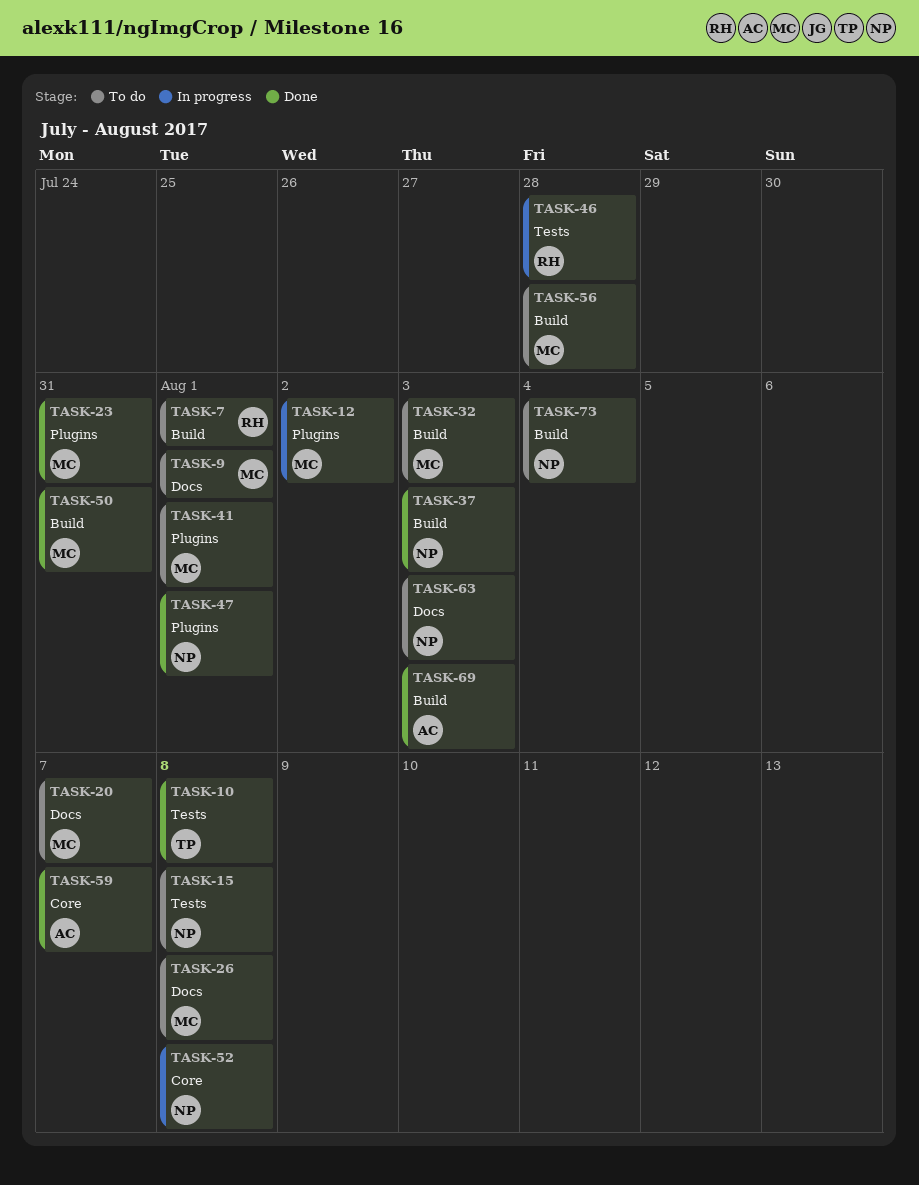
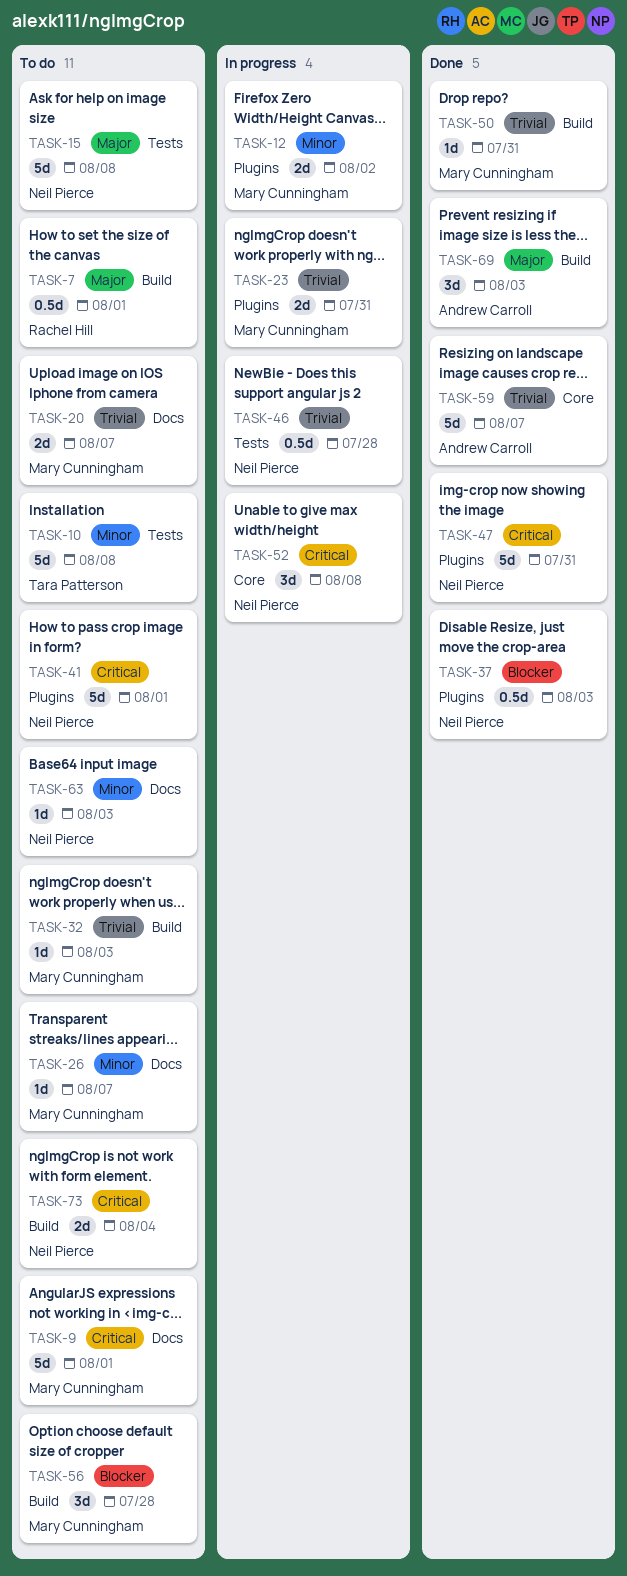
TASK-10, status: Done -> To do
TASK-23, status: Done -> In progress
TASK-26, due: Aug 8 -> Aug 7
TASK-37, label: Build -> Plugins
TASK-41, owner: Mary Cunningham -> Neil Pierce
TASK-46, owner: Rachel Hill -> Neil Pierce
TASK-47, due: Aug 1 -> Jul 31

